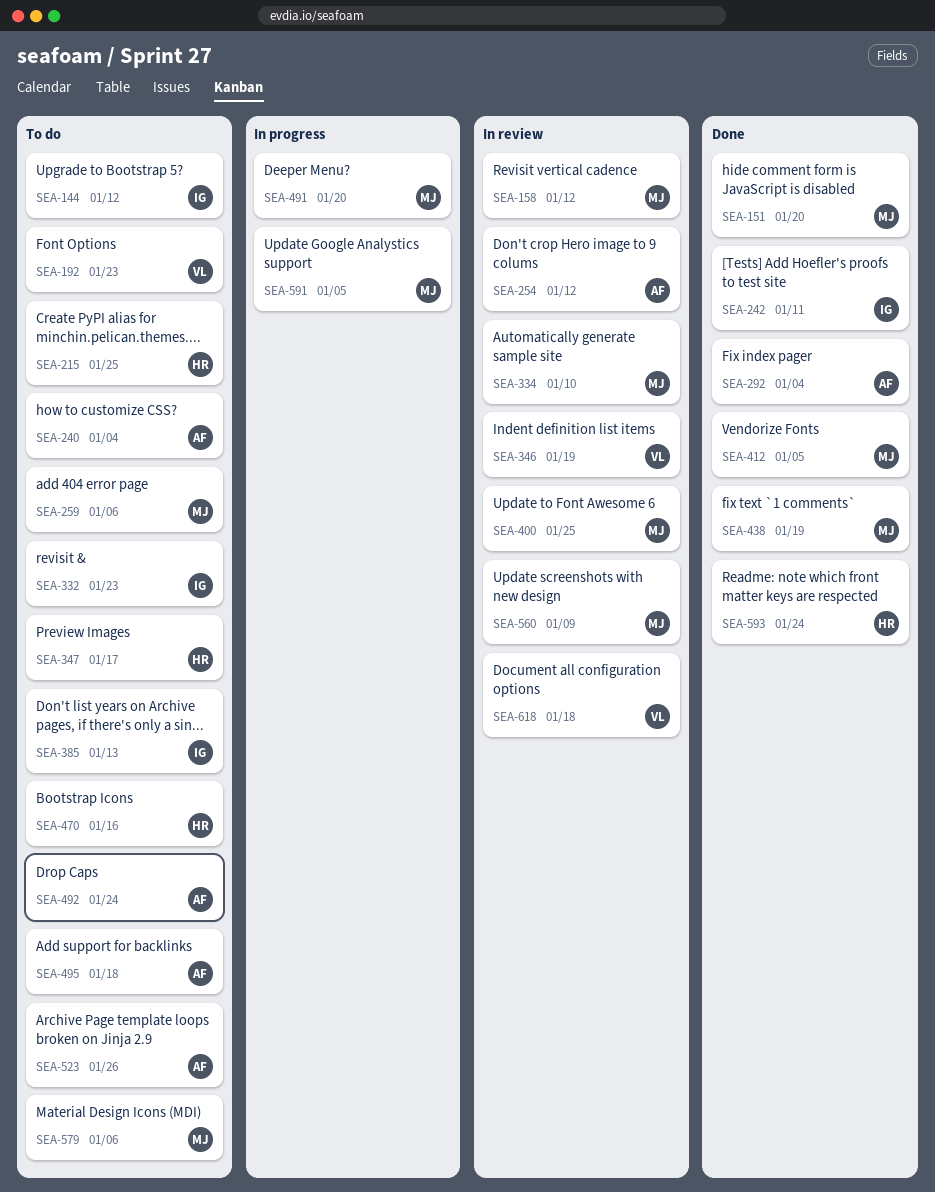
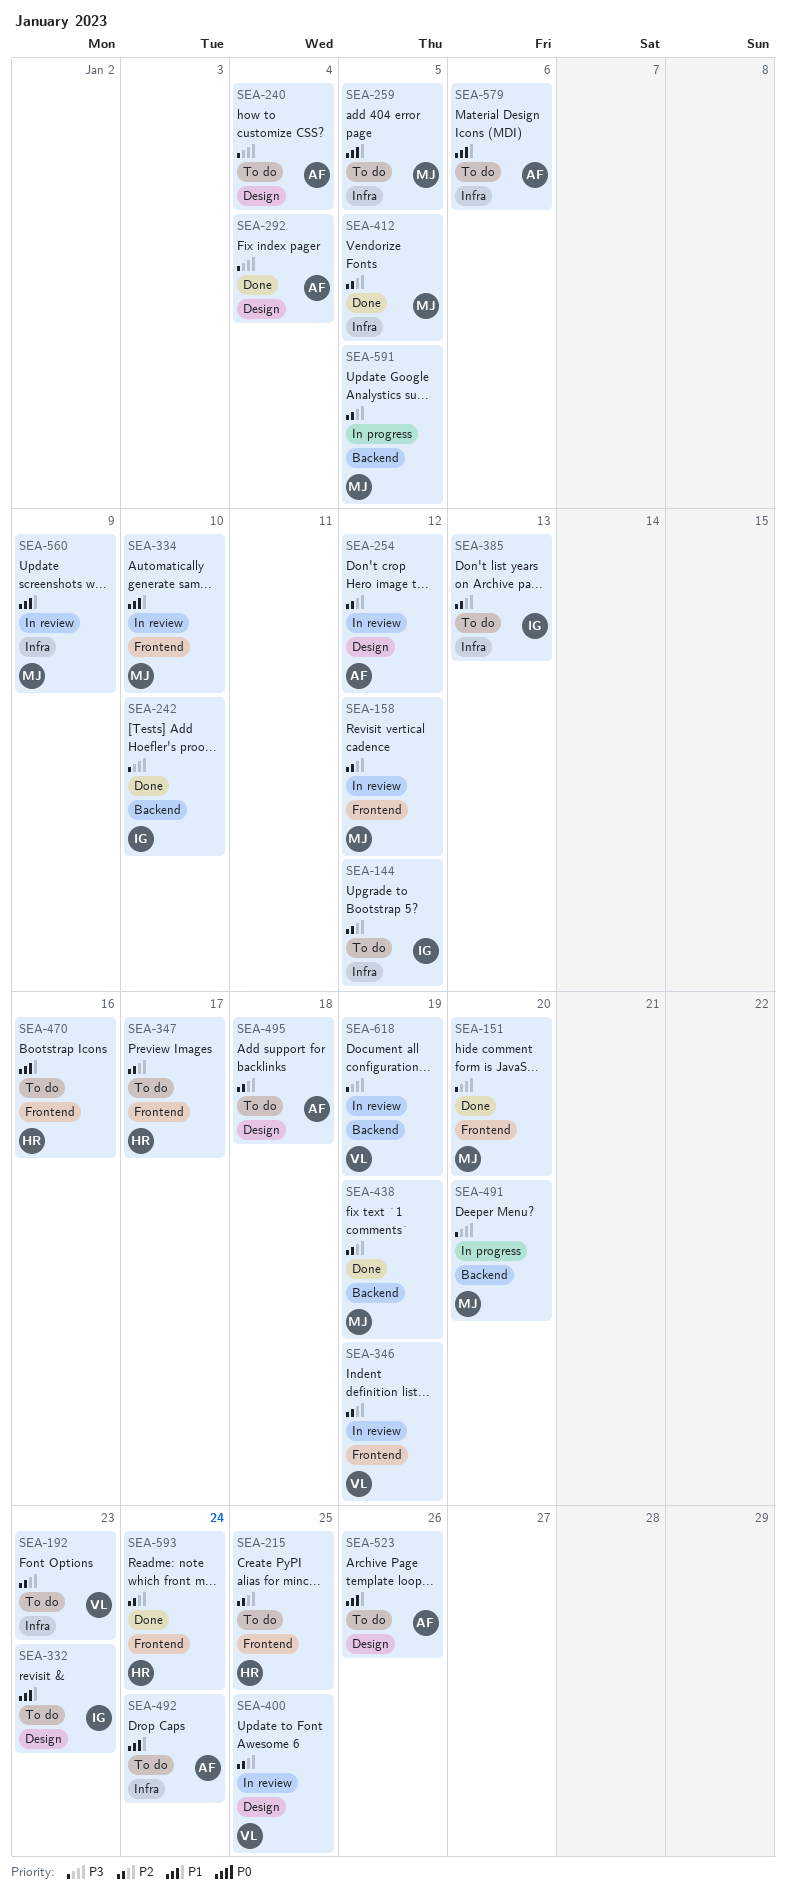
SEA-242, due: Jan 11 -> Jan 10
SEA-259, due: Jan 6 -> Jan 5
SEA-400, owner: MJ -> VL
SEA-579, owner: MJ -> AF
SEA-618, due: Jan 18 -> Jan 19

